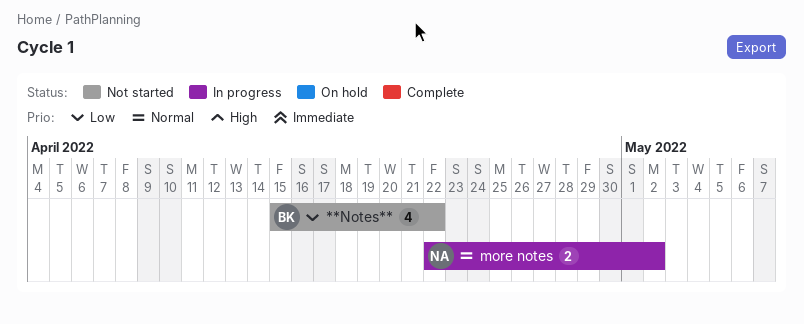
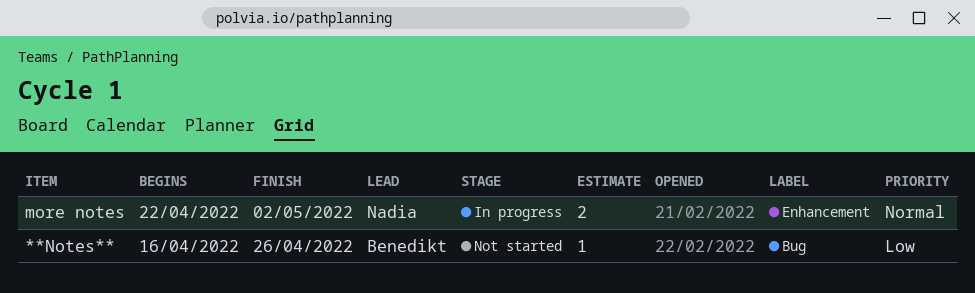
**Notes**, estimate: 4 -> 1
**Notes**, start: Apr 15 -> Apr 16
**Notes**, due: Apr 22 -> Apr 26

